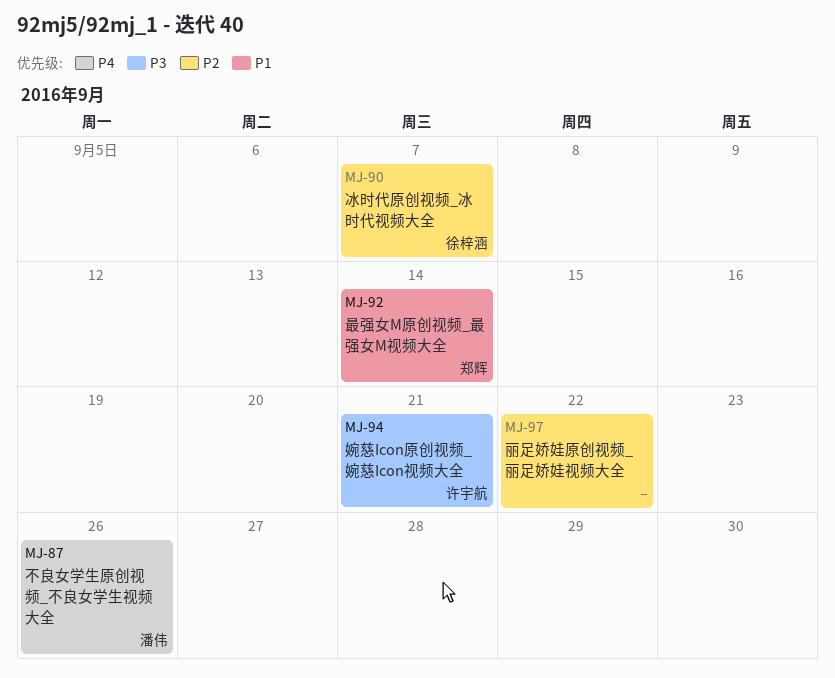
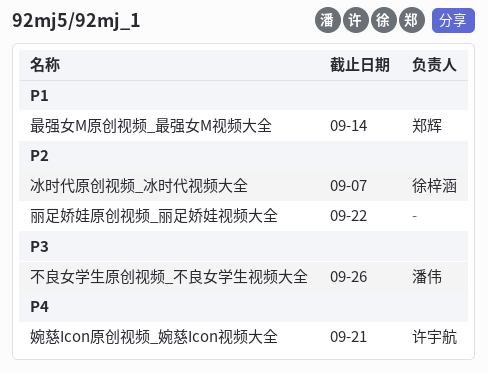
不良女学生原创视频_不良女学生视频大全, priority: P4 -> P3
婉慈Icon原创视频_婉慈Icon视频大全, priority: P3 -> P4

